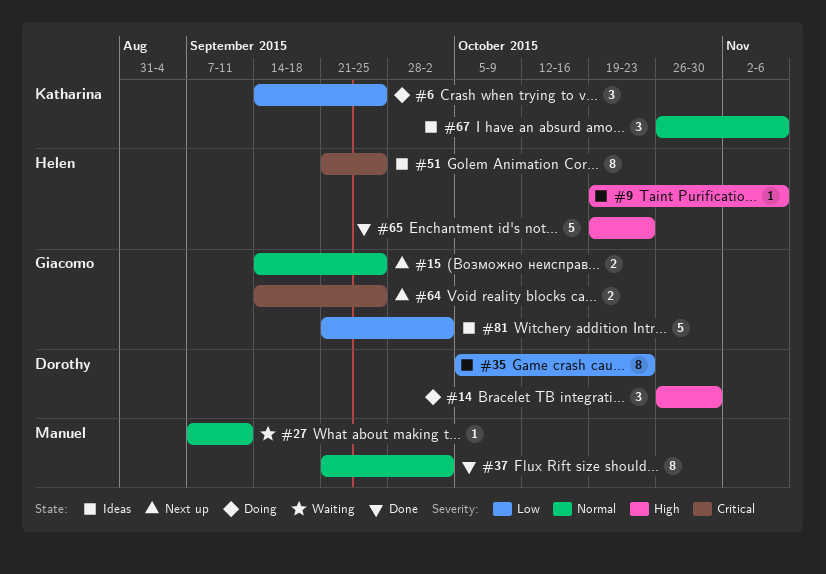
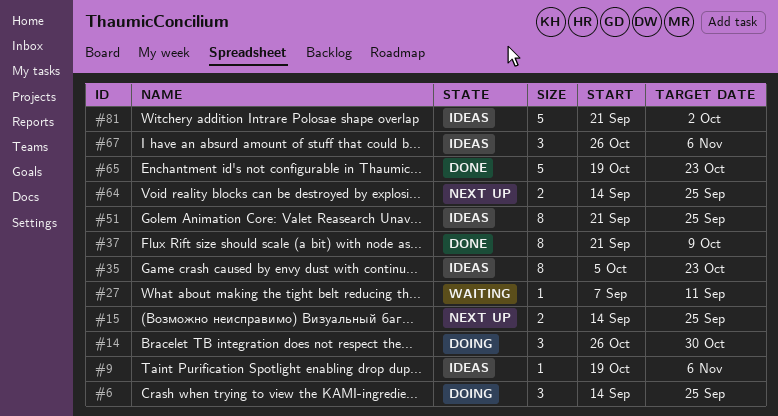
#37, due: Oct 2 -> Oct 9

